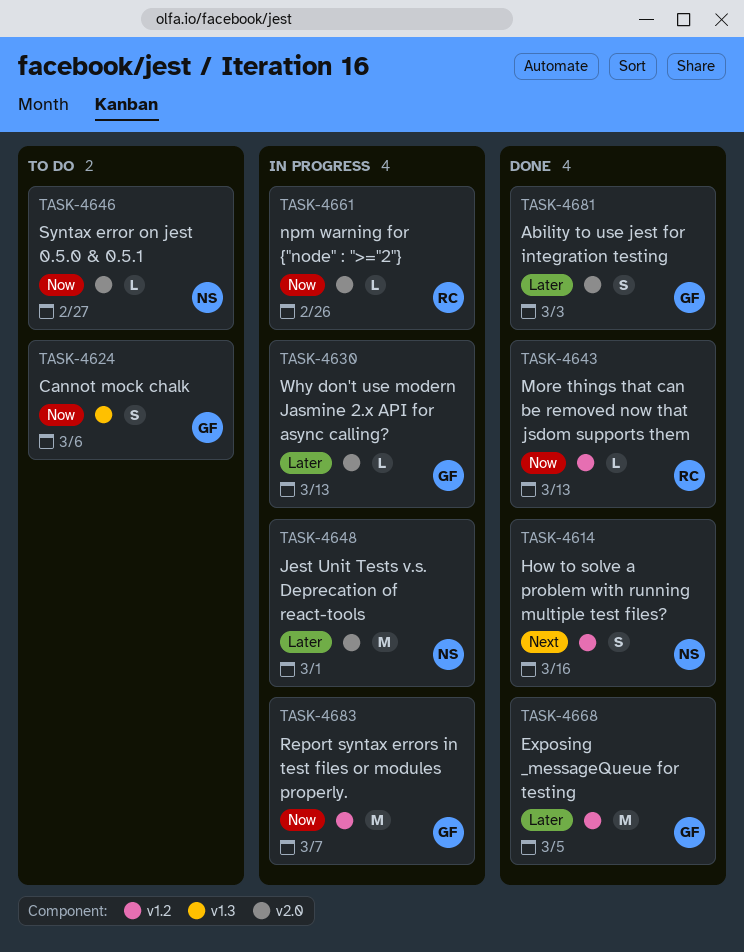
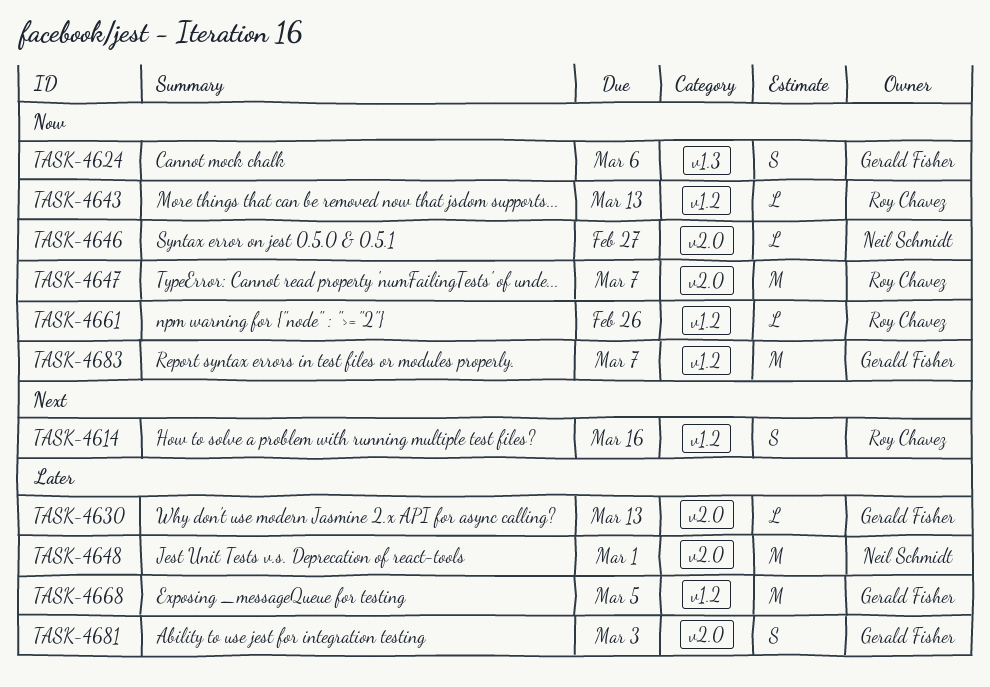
TASK-4614, owner: Neil Schmidt -> Roy Chavez
TASK-4647: none -> present
TASK-4661, label: v2.0 -> v1.2

